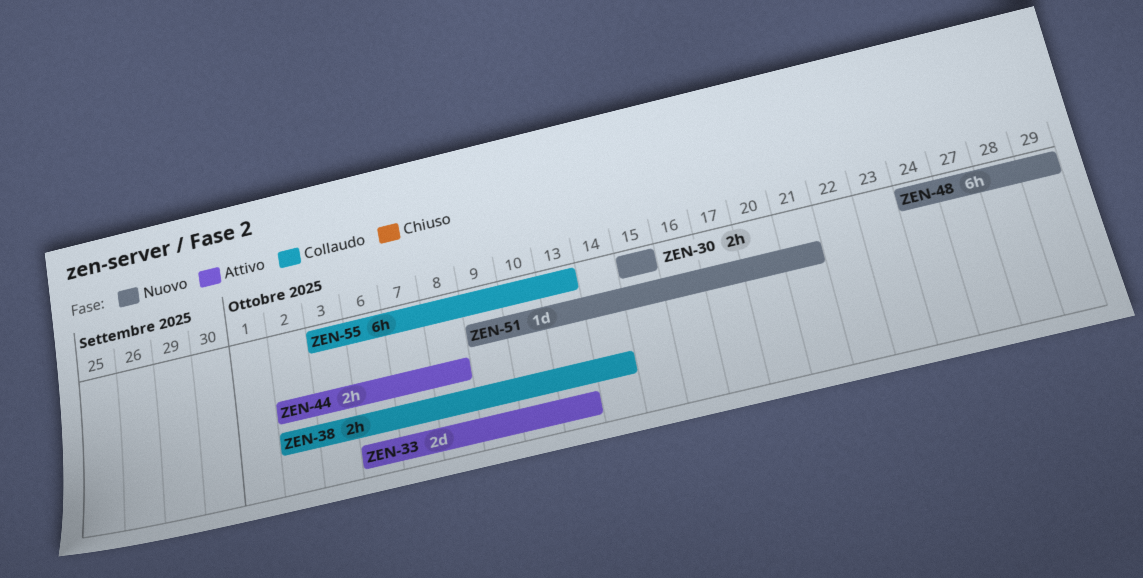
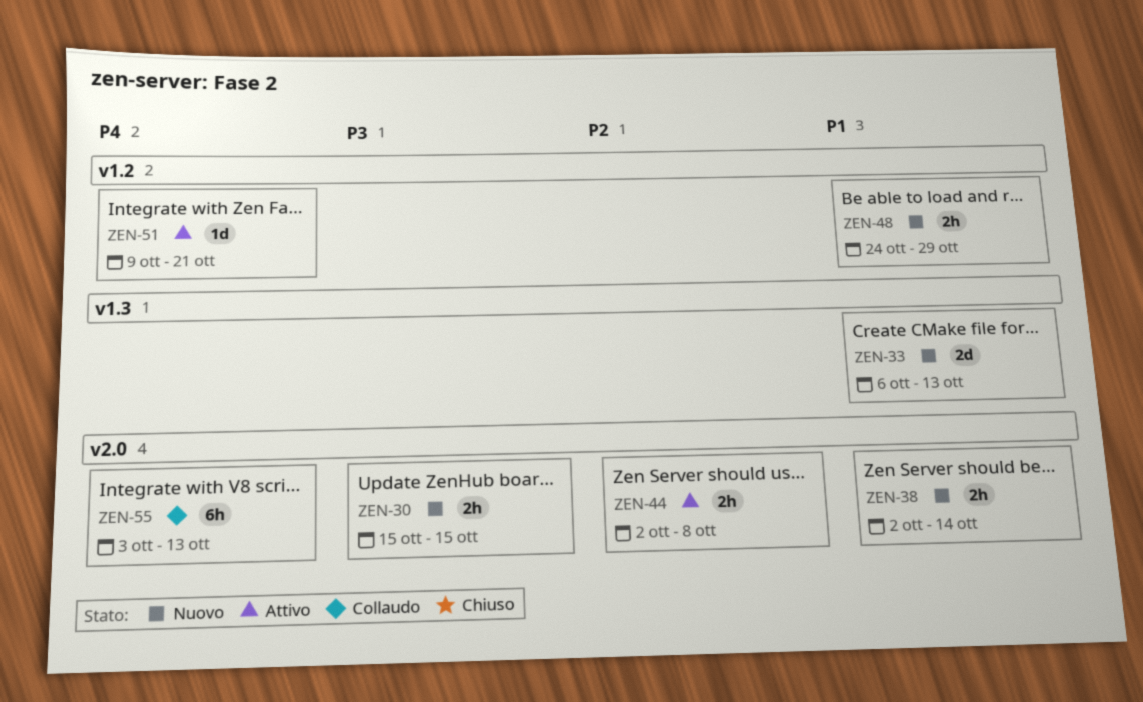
ZEN-33, status: Attivo -> Nuovo
ZEN-38, status: Collaudo -> Nuovo
ZEN-48, estimate: 6h -> 2h
ZEN-51, status: Nuovo -> Attivo

